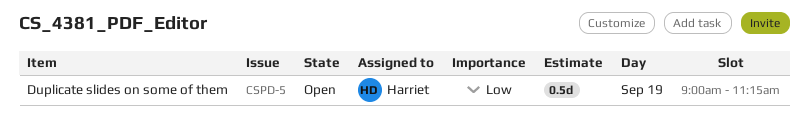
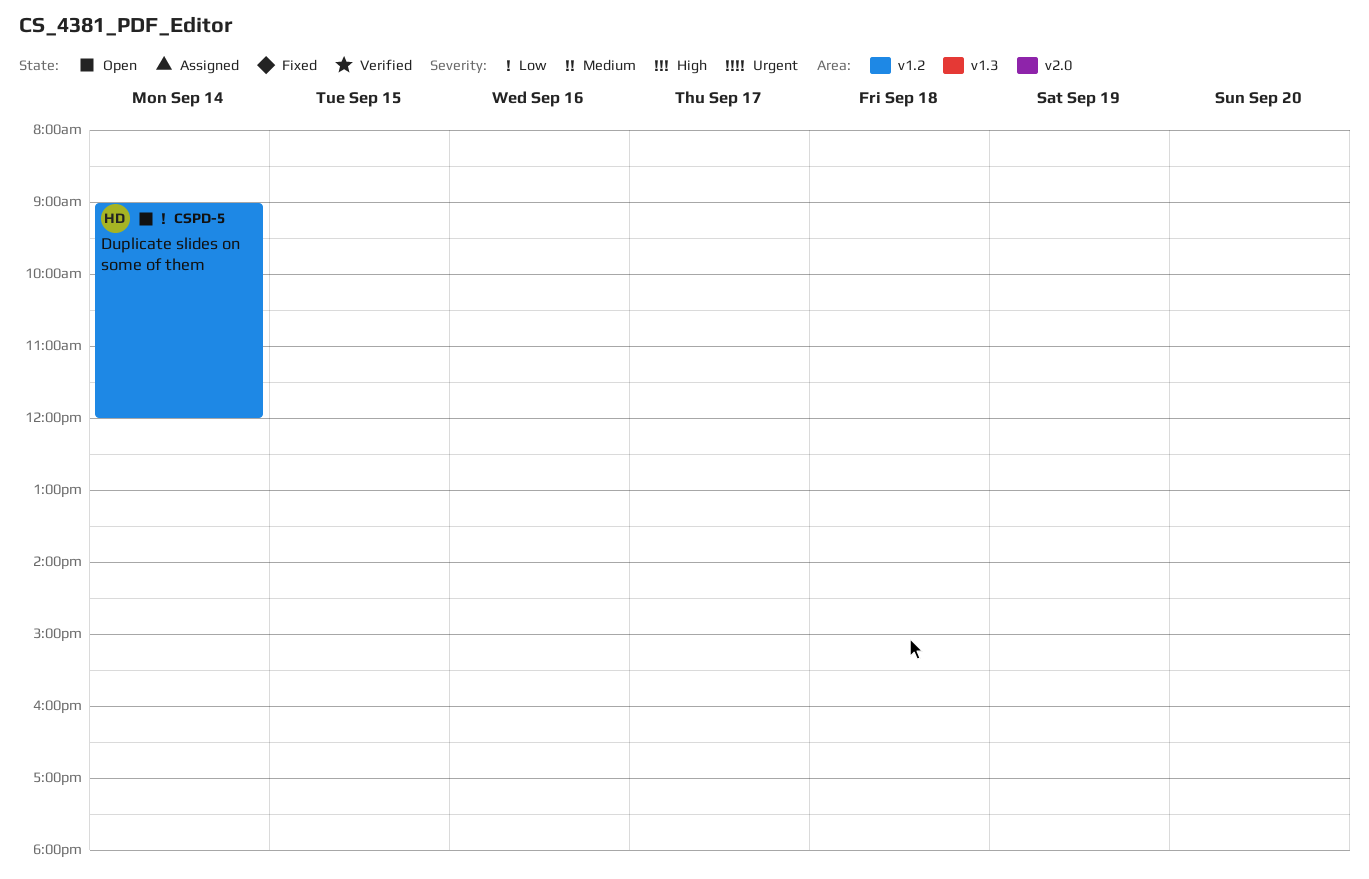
CSPD-5, day: Sep 19 -> Sep 14
CSPD-5, ends: 11:15 -> 12:00

